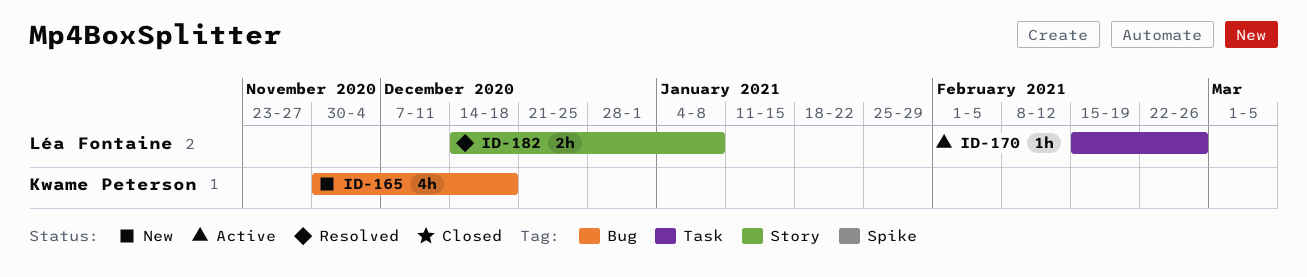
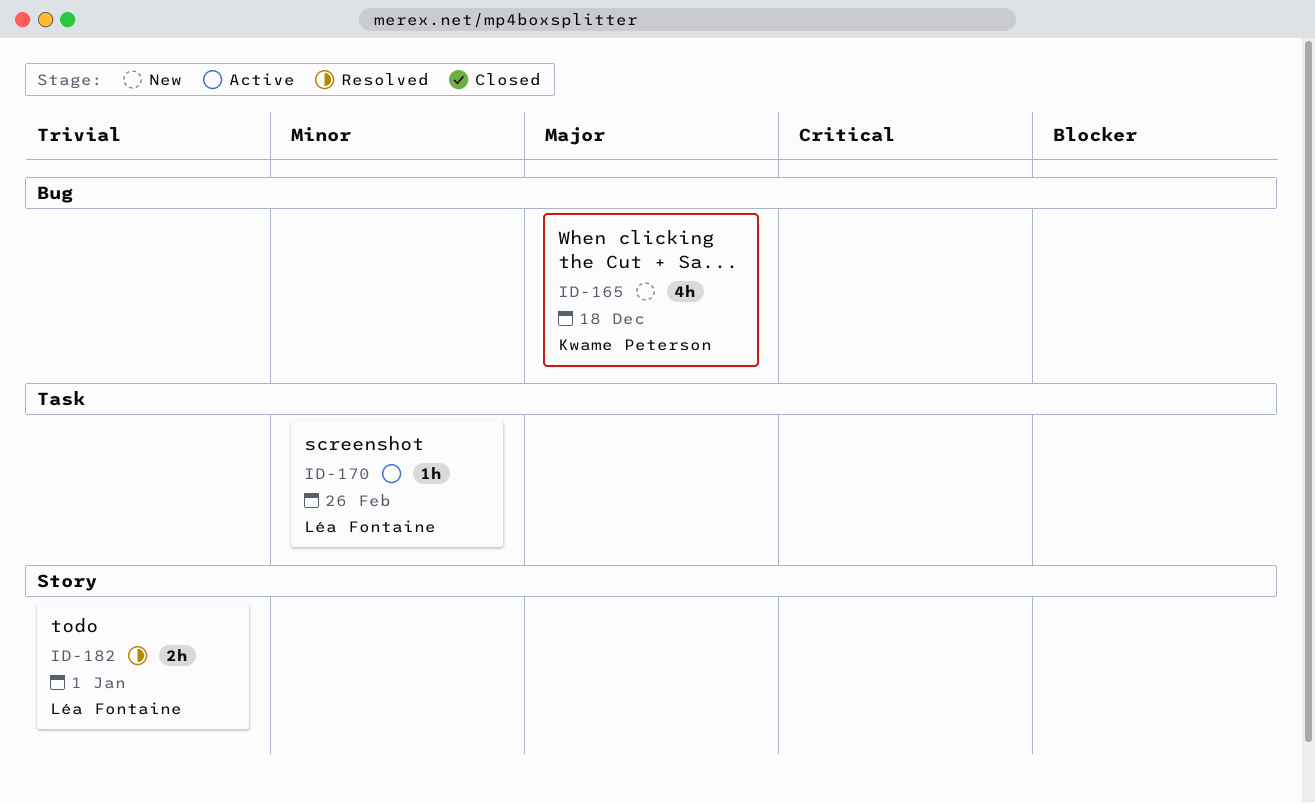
ID-182, due: Jan 8 -> Jan 1

